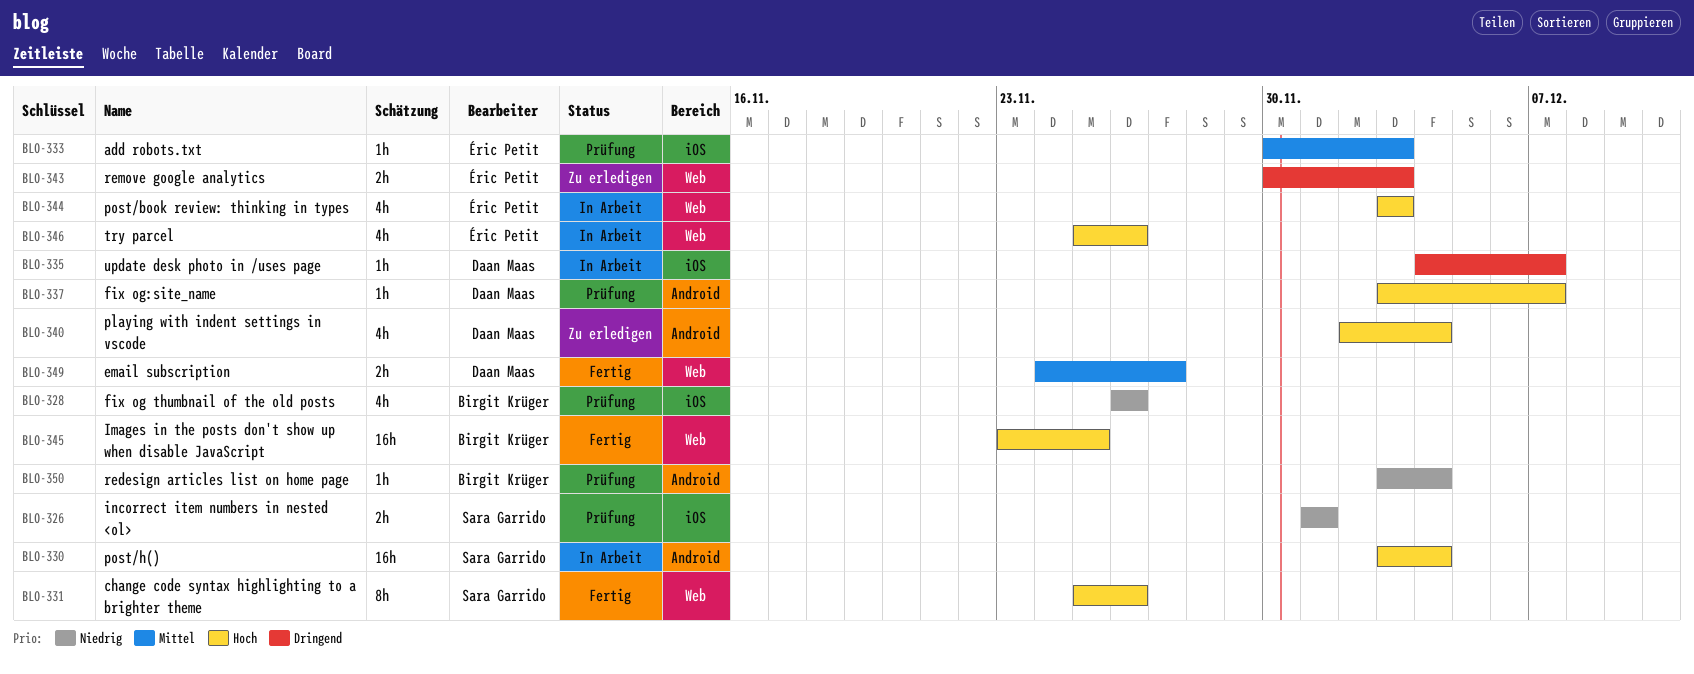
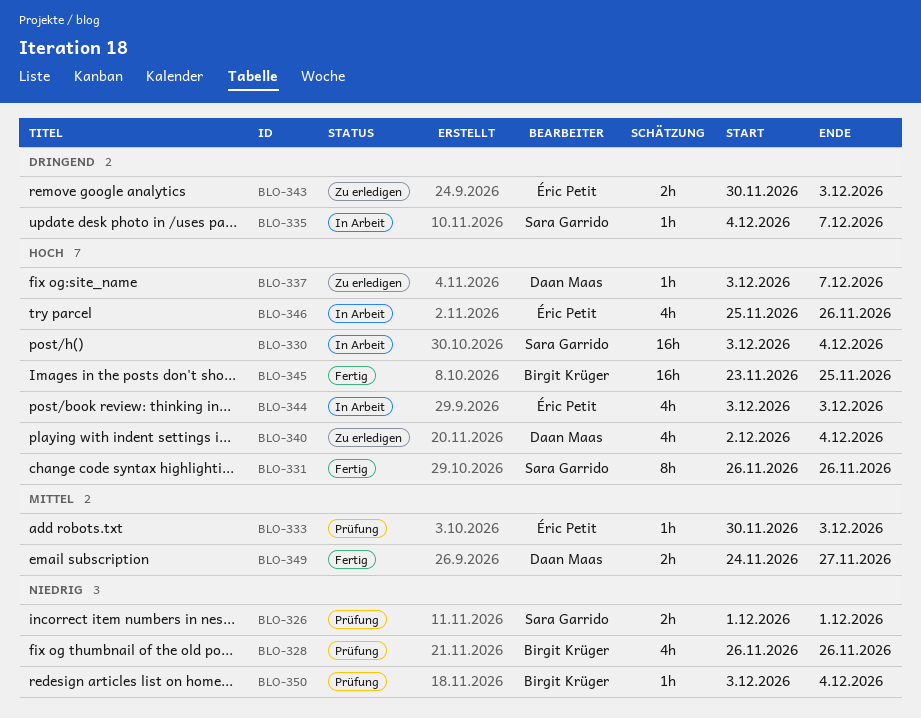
BLO-331, start: Nov 25 -> Nov 26
BLO-335, owner: Daan Maas -> Sara Garrido
BLO-337, status: Prüfung -> Zu erledigen

